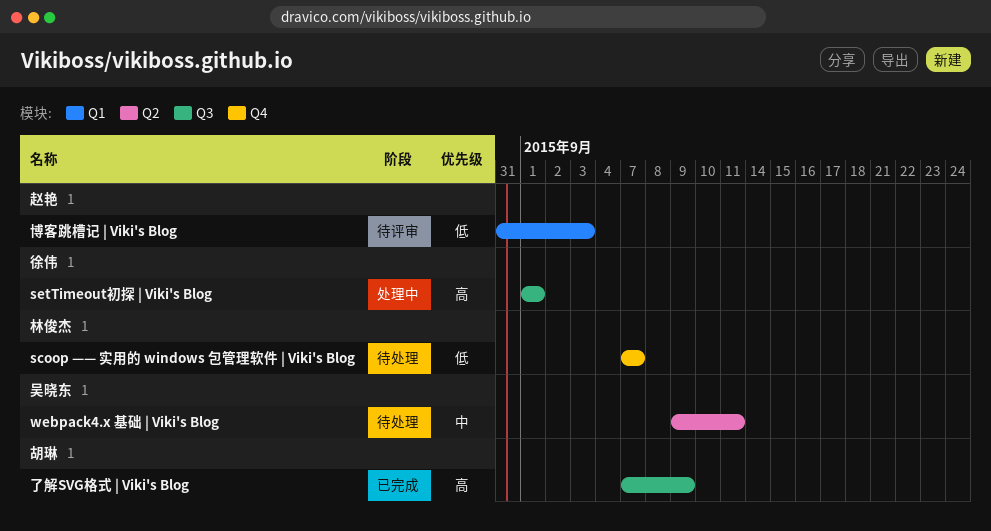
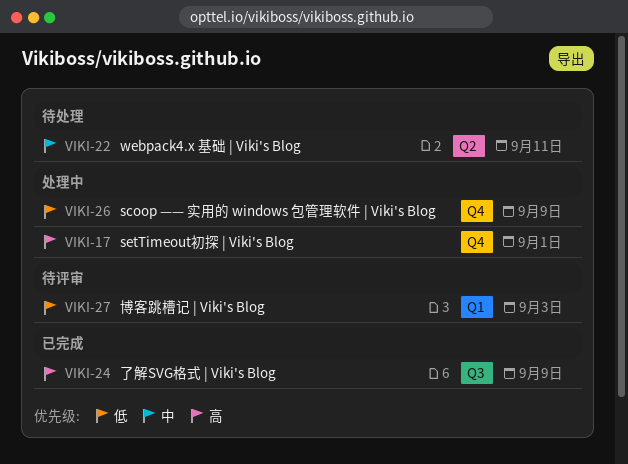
scoop —— 实用的 windows 包管理软件 | Viki's Blog, status: 待处理 -> 处理中
scoop —— 实用的 windows 包管理软件 | Viki's Blog, due: Sep 7 -> Sep 9
setTimeout初探 | Viki's Blog, label: Q3 -> Q4

